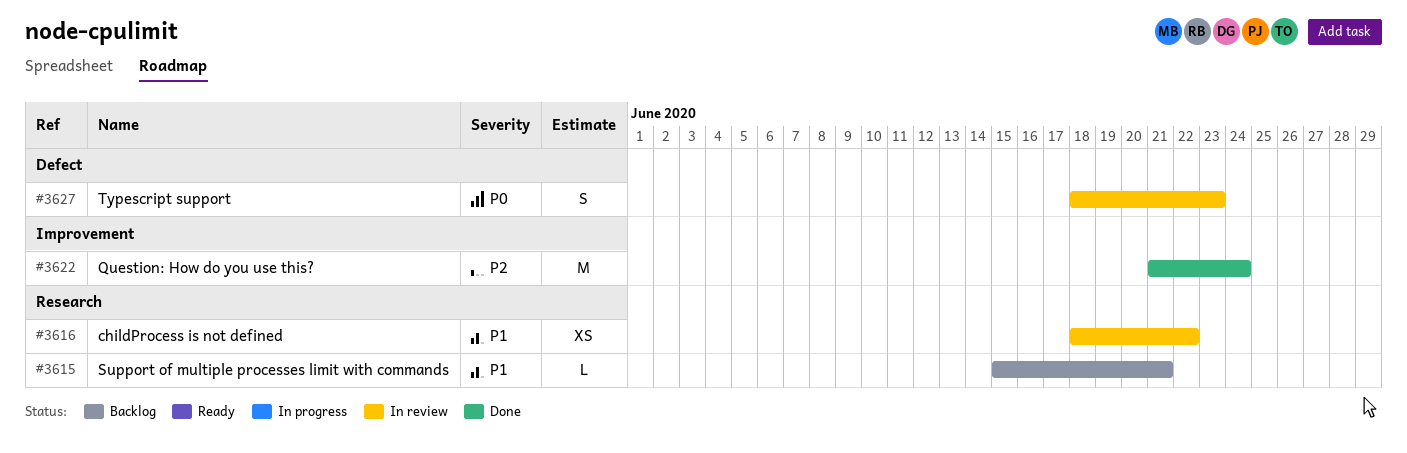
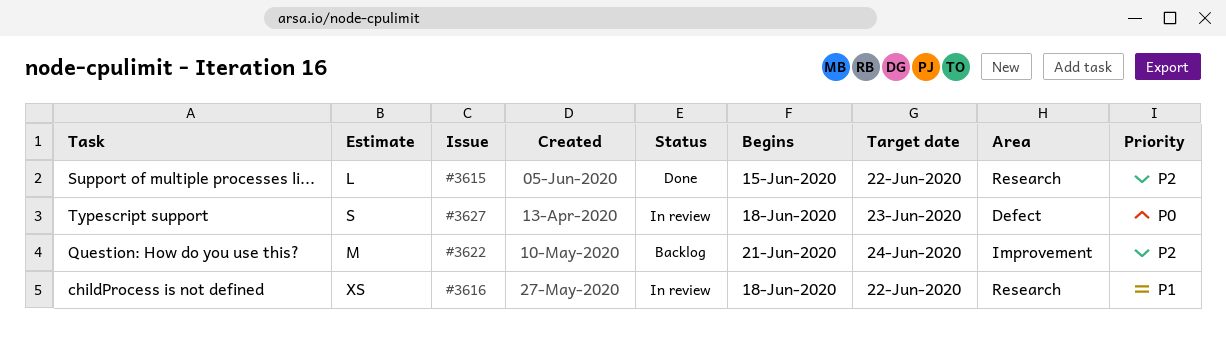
#3615, status: Backlog -> Done
#3615, priority: P1 -> P2
#3615, due: Jun 21 -> Jun 22
#3622, status: Done -> Backlog

